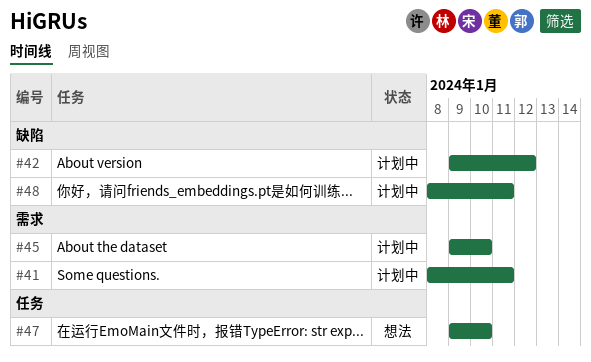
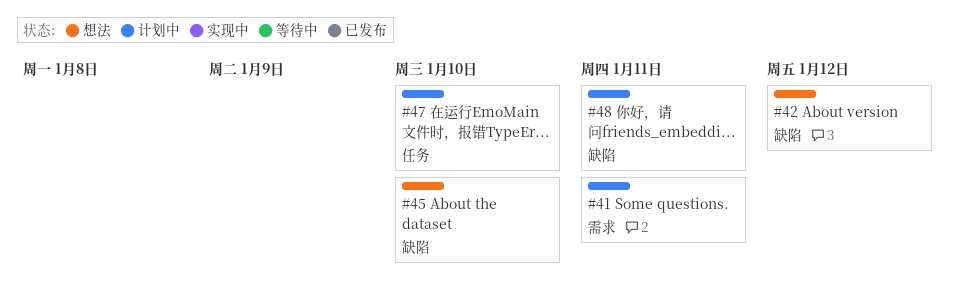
#42, status: 计划中 -> 想法
#45, status: 计划中 -> 想法
#45, label: 需求 -> 缺陷
#47, status: 想法 -> 计划中

